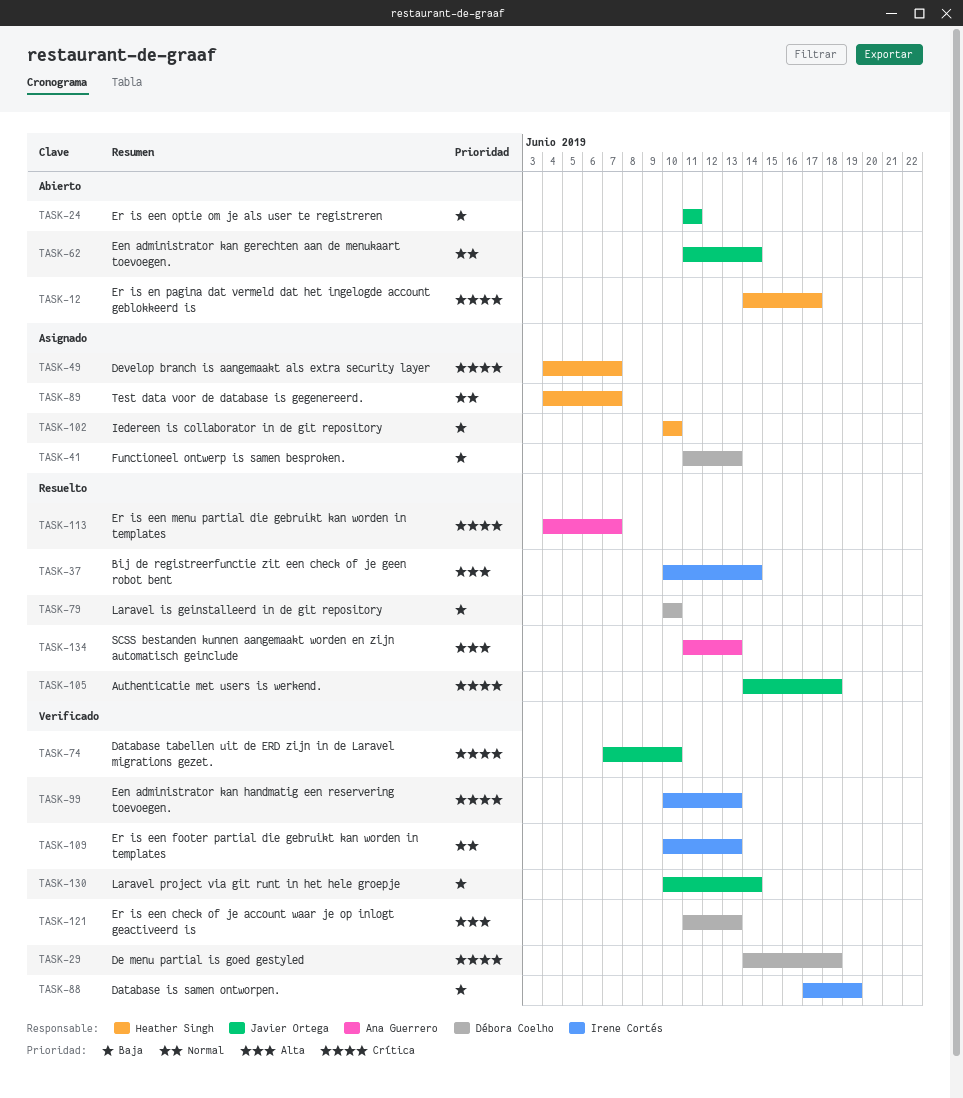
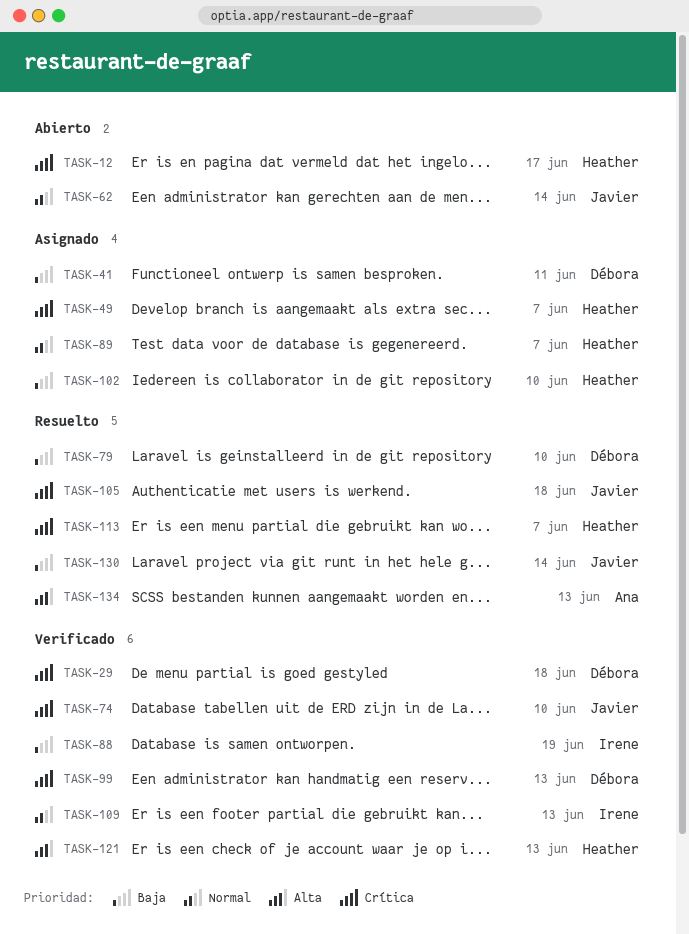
TASK-24: present -> none
TASK-37: present -> none
TASK-41, due: Jun 13 -> Jun 11
TASK-99, owner: Irene Cortés -> Débora Coelho
TASK-113, owner: Ana Guerrero -> Heather Singh
TASK-121, owner: Débora Coelho -> Heather Singh
TASK-130, status: Verificado -> Resuelto

